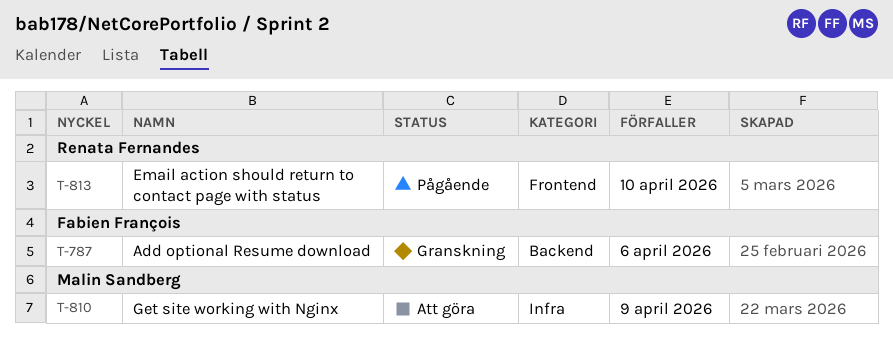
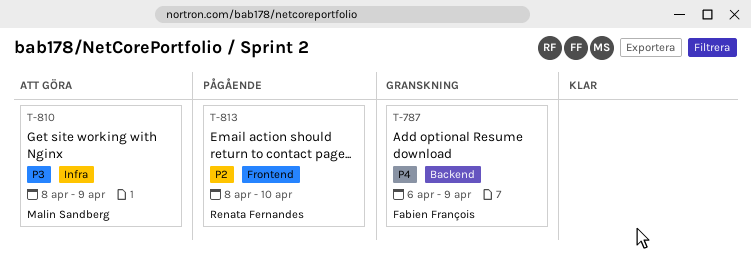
T-787, due: Apr 6 -> Apr 9

